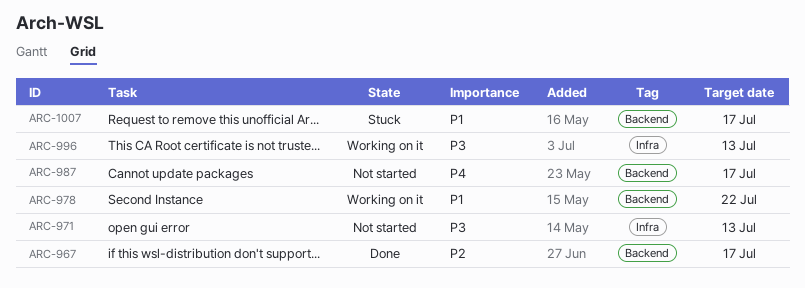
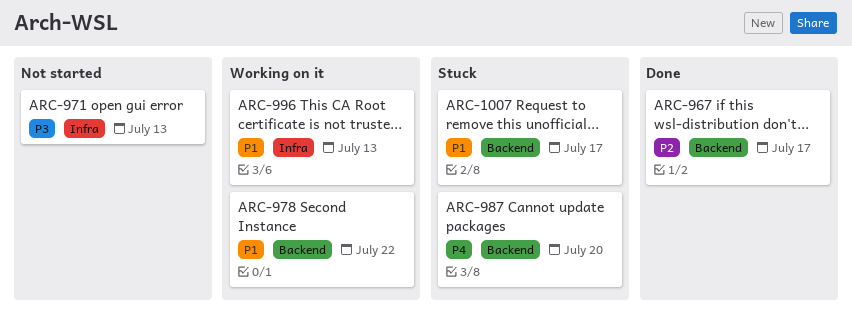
ARC-987, status: Not started -> Stuck
ARC-987, due: Jul 17 -> Jul 20
ARC-996, priority: P3 -> P1

